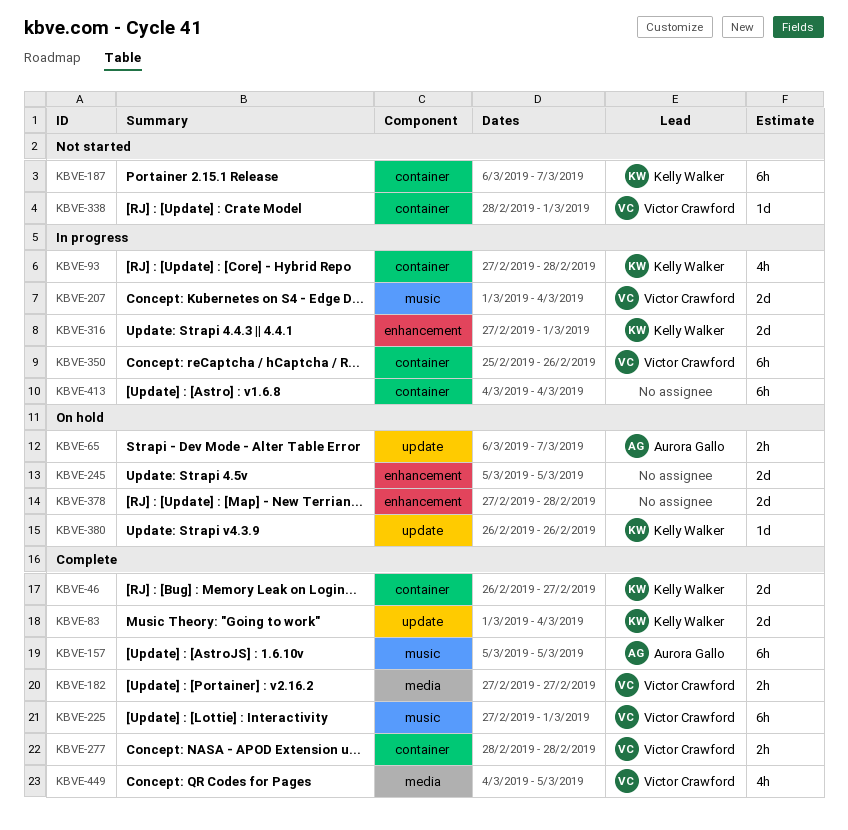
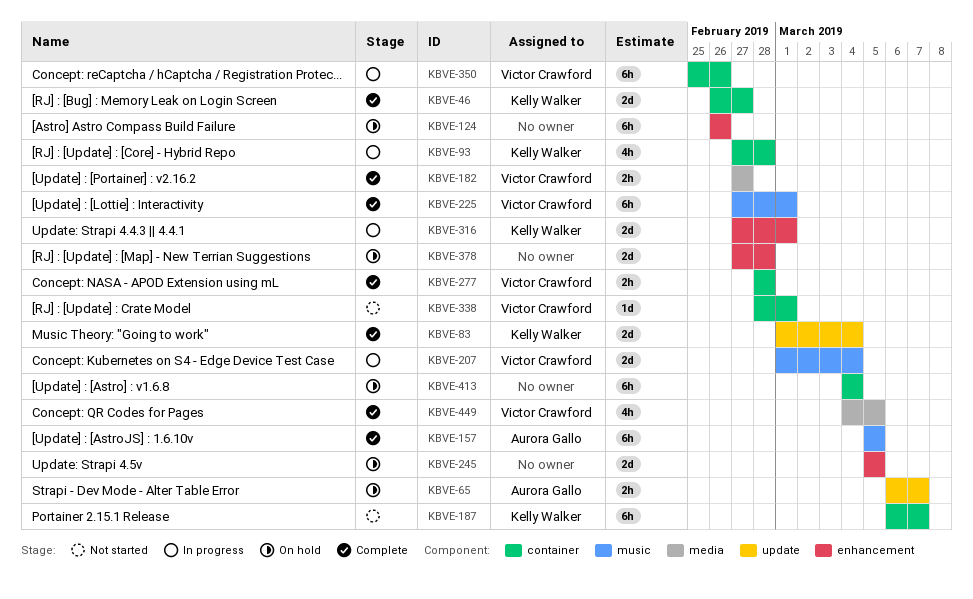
KBVE-124: none -> present
KBVE-380: present -> none
KBVE-413, status: In progress -> On hold

